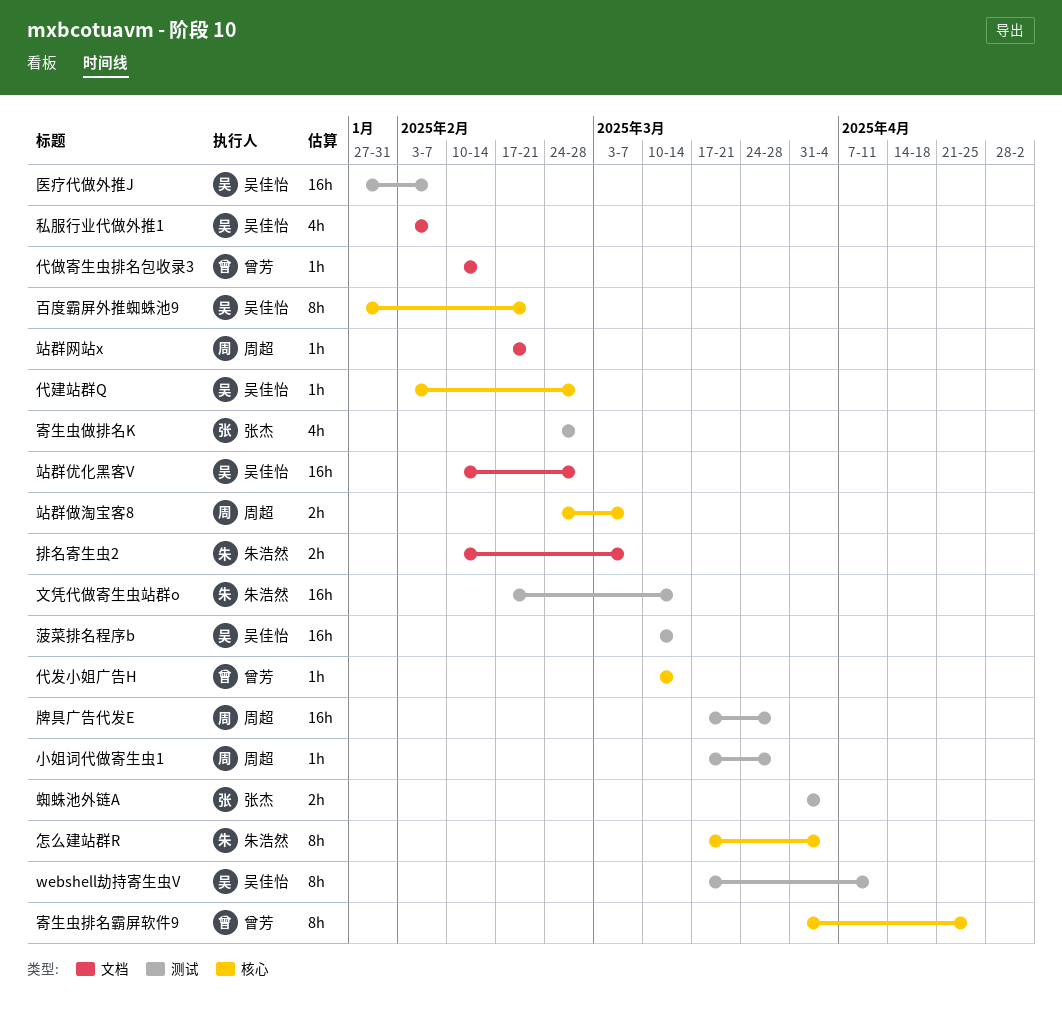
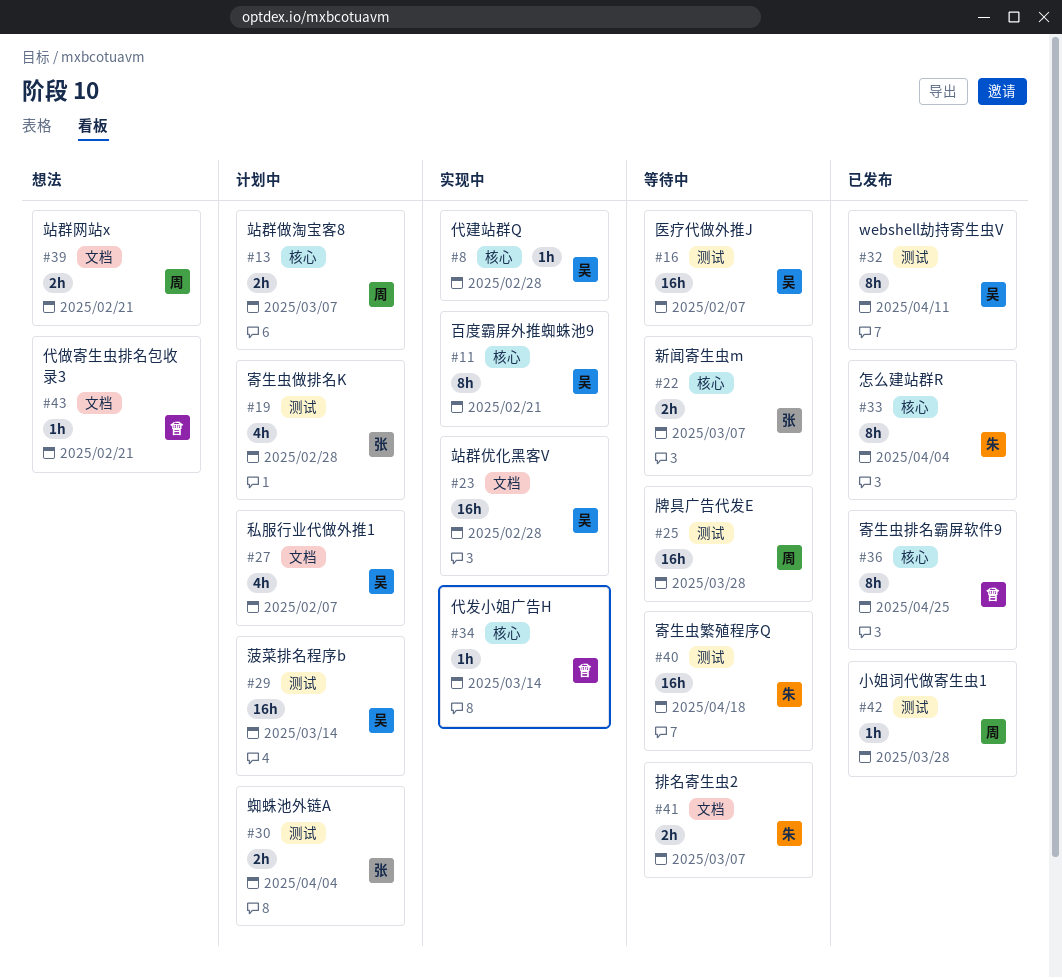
代做寄生虫排名包收录3, due: Feb 14 -> Feb 21
寄生虫繁殖程序Q: none -> present
文凭代做寄生虫站群o: present -> none
新闻寄生虫m: none -> present
站群网站x, estimate: 1h -> 2h

